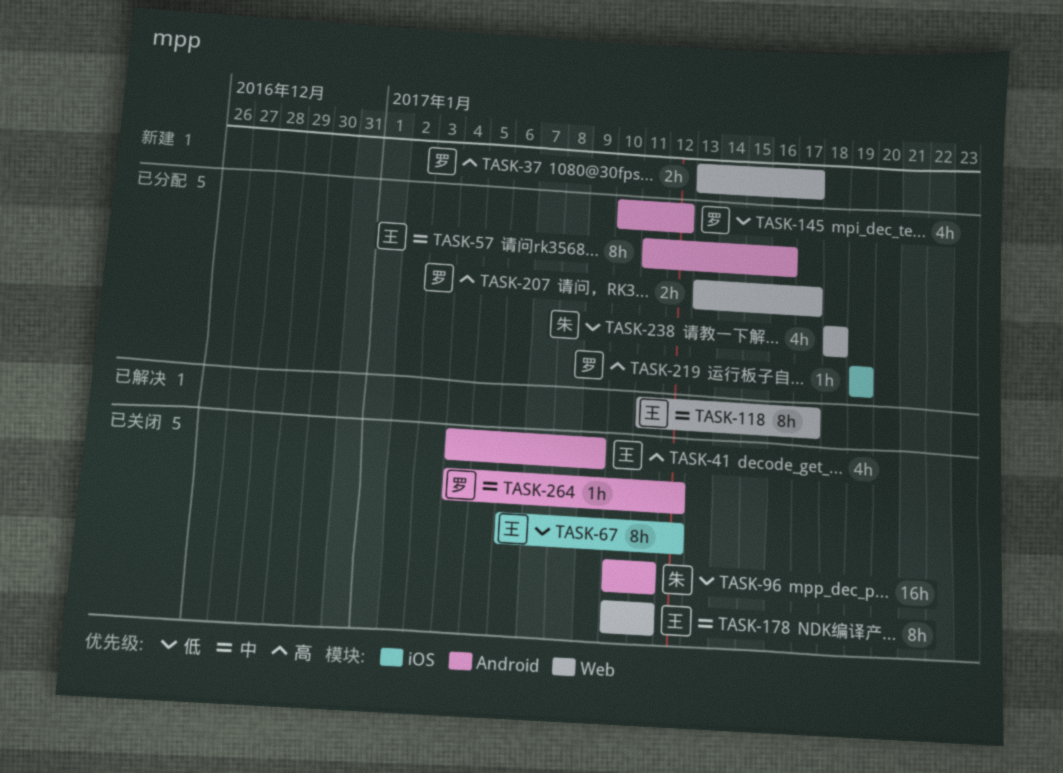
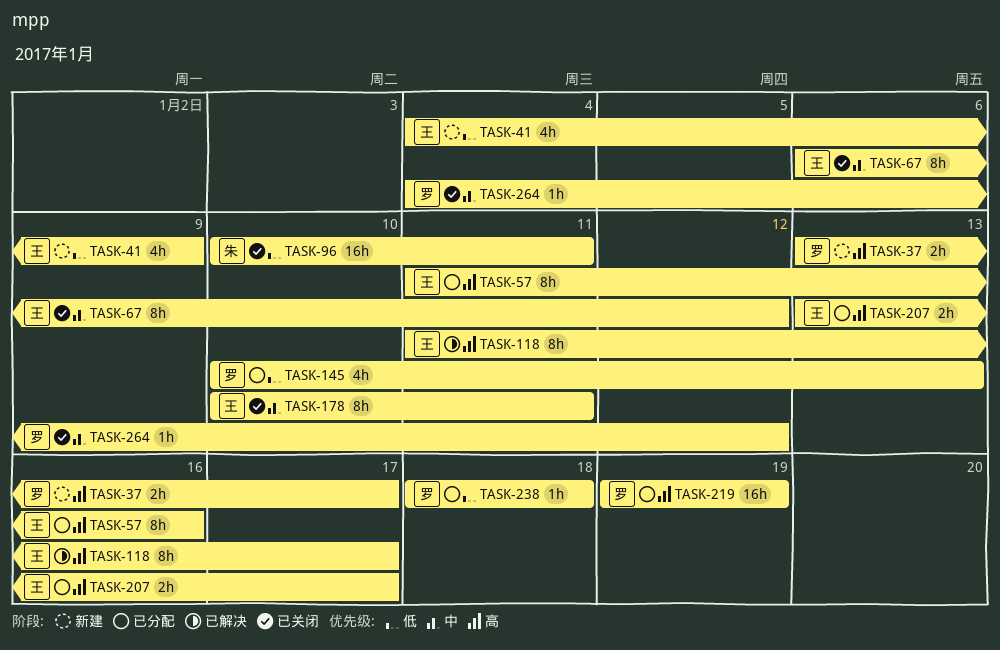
TASK-41, status: 已关闭 -> 新建
TASK-41, priority: 高 -> 低
TASK-57, priority: 中 -> 高
TASK-67, priority: 低 -> 中
TASK-118, priority: 中 -> 高
TASK-145, due: Jan 12 -> Jan 13
TASK-207, owner: 罗 -> 王
TASK-219, estimate: 1h -> 16h
TASK-238, owner: 朱 -> 罗
TASK-238, estimate: 4h -> 1h

